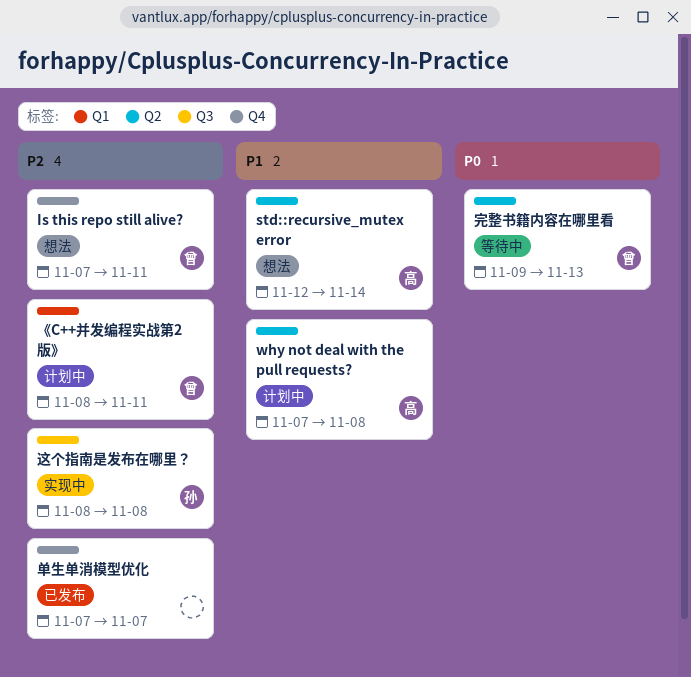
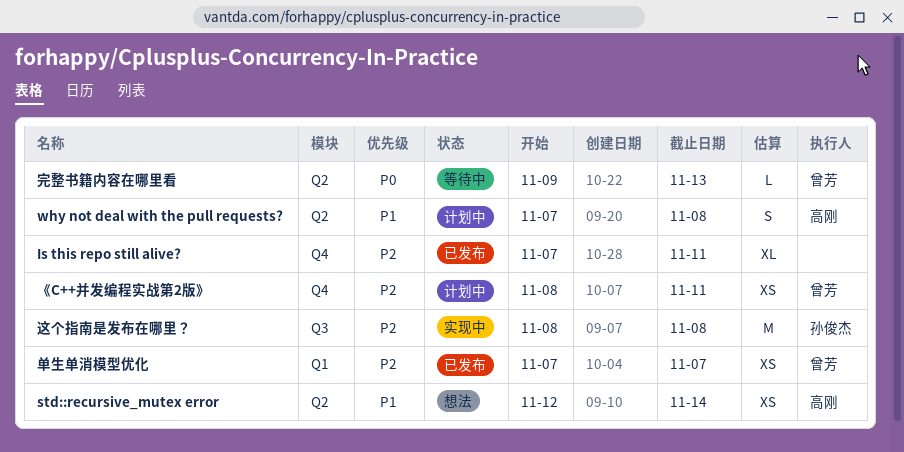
Is this repo still alive?, status: 想法 -> 已发布
Is this repo still alive?, owner: 曾芳 -> none
《C++并发编程实战第2版》, label: Q1 -> Q4
单生单消模型优化, owner: none -> 曾芳
单生单消模型优化, label: Q4 -> Q1

